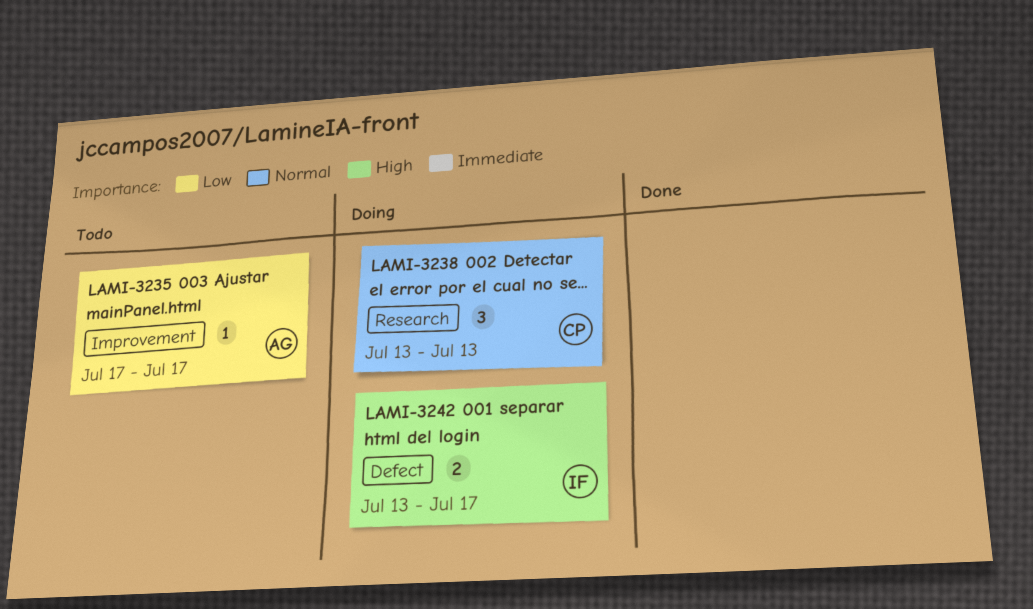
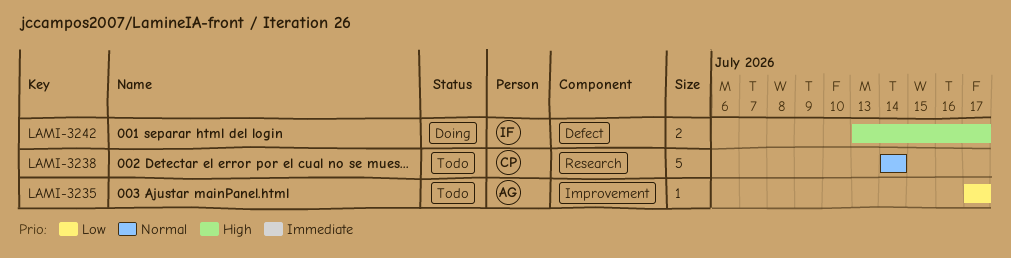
LAMI-3238, status: Doing -> Todo
LAMI-3238, estimate: 3 -> 5
LAMI-3238, start: Jul 13 -> Jul 14
LAMI-3238, due: Jul 13 -> Jul 14

